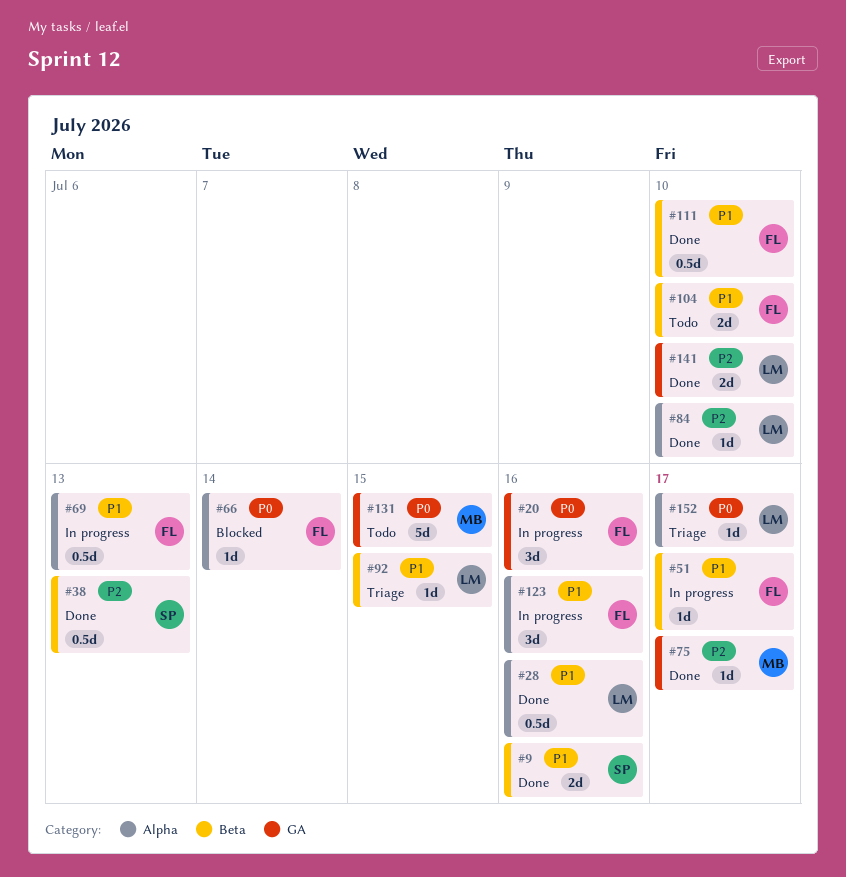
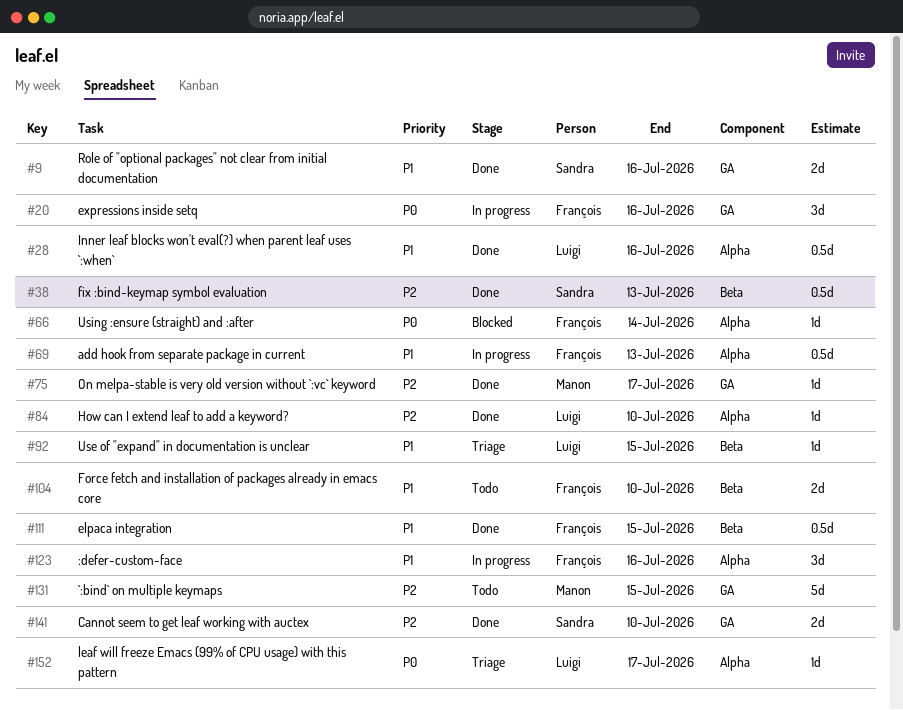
#9, label: Beta -> GA
#51: present -> none
#111, due: Jul 10 -> Jul 15
#131, priority: P0 -> P2
#141, owner: Luigi -> Sandra

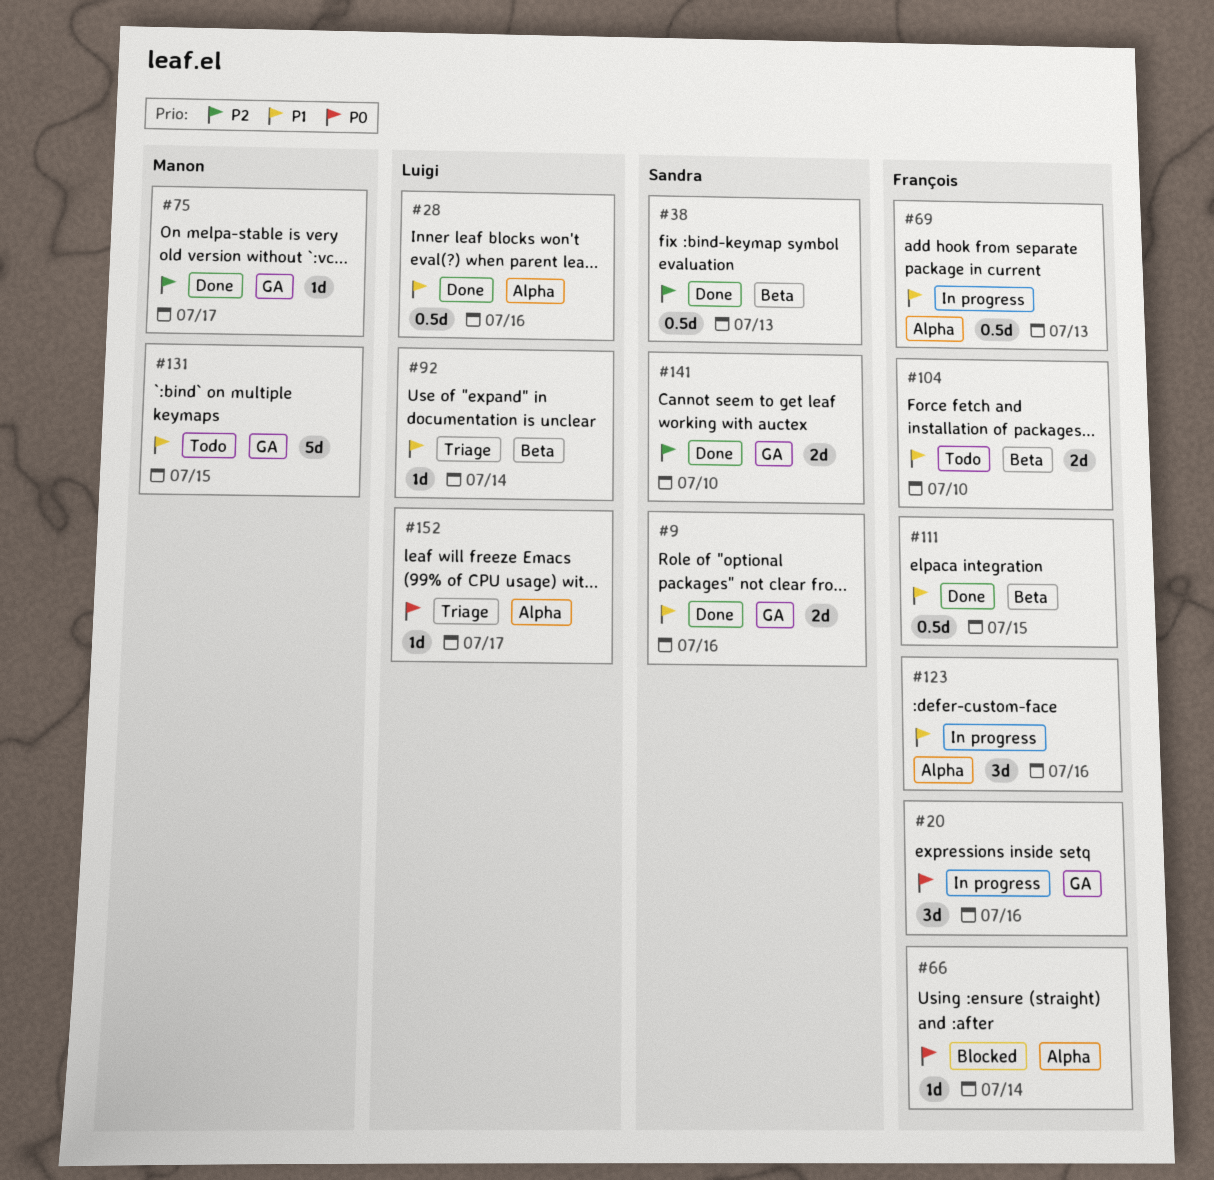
#84: present -> none
#92, due: Jul 15 -> Jul 14
#131, priority: P2 -> P1

